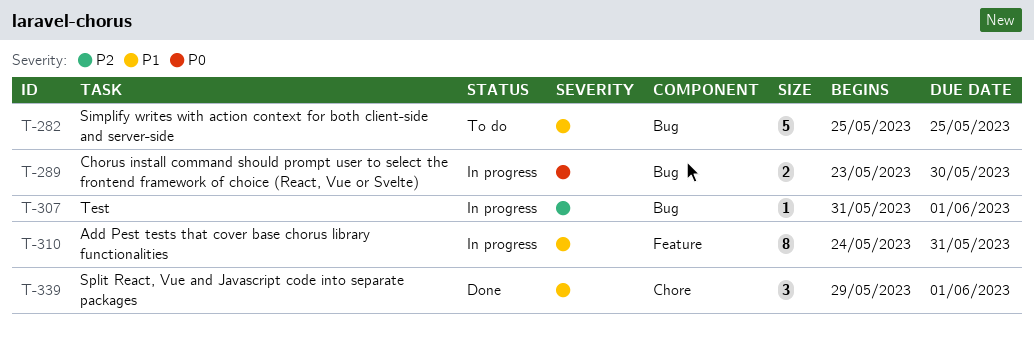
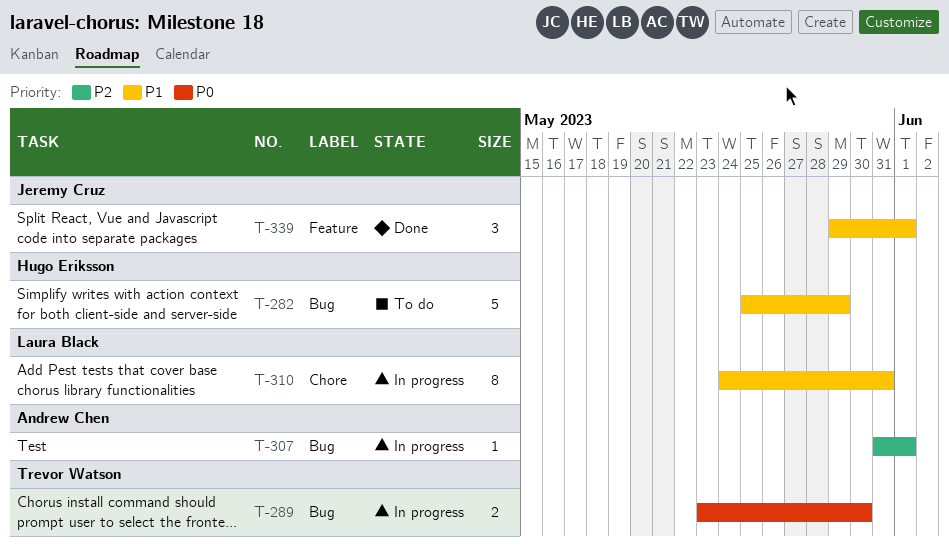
T-282, due: May 25 -> May 29
T-310, label: Feature -> Chore
T-339, label: Chore -> Feature

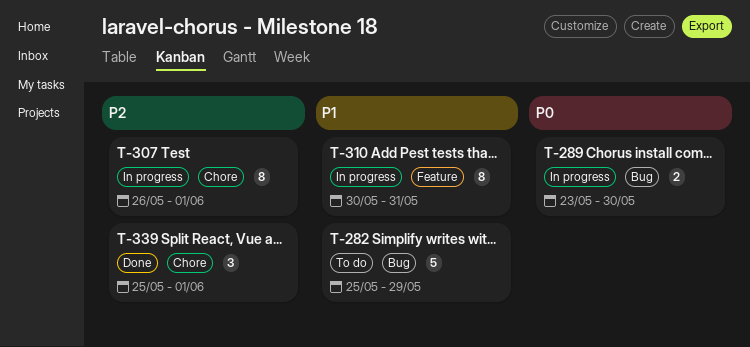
T-307, label: Bug -> Chore
T-307, estimate: 1 -> 8
T-307, start: May 31 -> May 26
T-310, label: Chore -> Feature
T-310, start: May 24 -> May 30
T-339, priority: P1 -> P2
T-339, label: Feature -> Chore
T-339, start: May 29 -> May 25

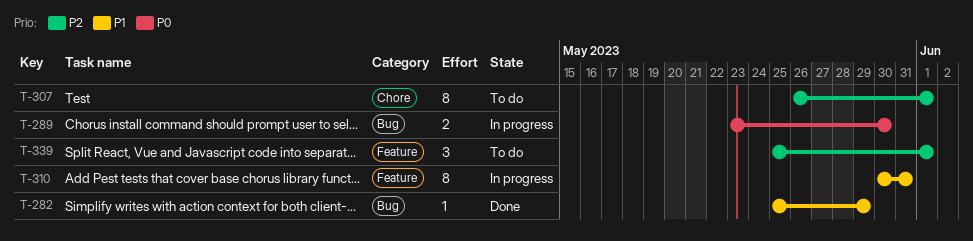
T-282, status: To do -> Done
T-282, estimate: 5 -> 1
T-307, status: In progress -> To do
T-339, status: Done -> To do
T-339, label: Chore -> Feature

